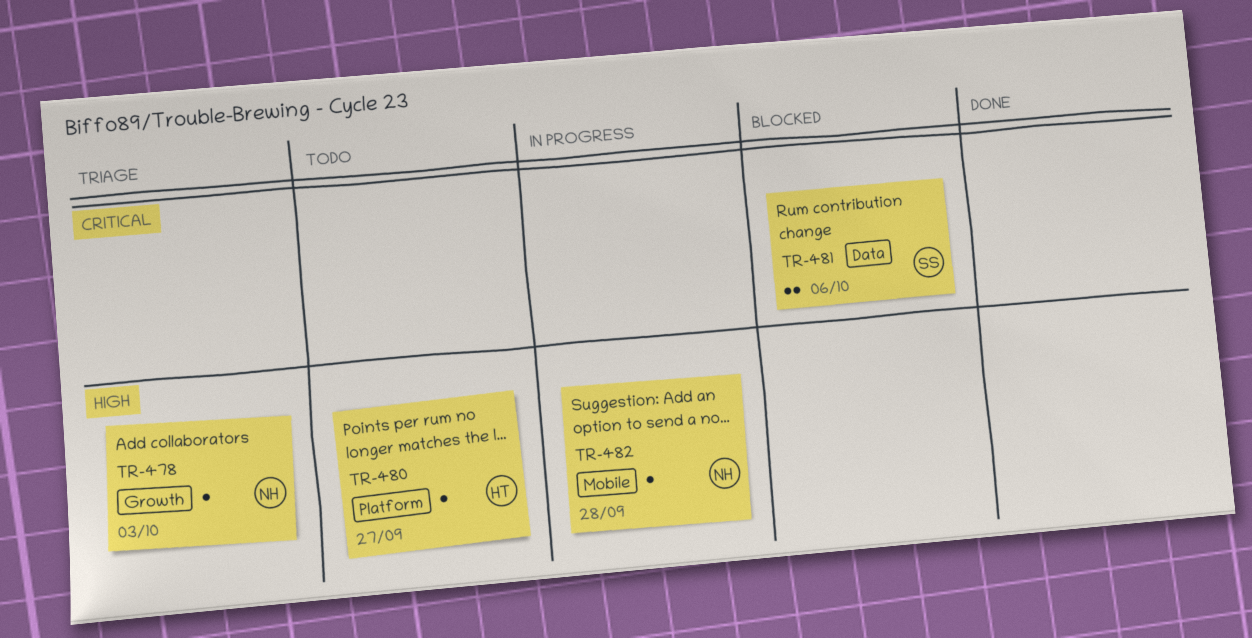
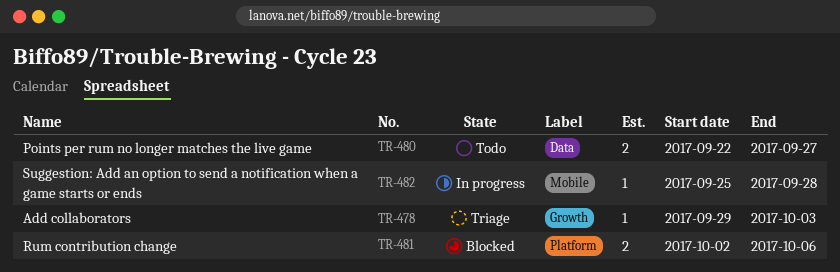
TR-480, label: Platform -> Data
TR-480, estimate: 1 -> 2
TR-481, label: Data -> Platform

